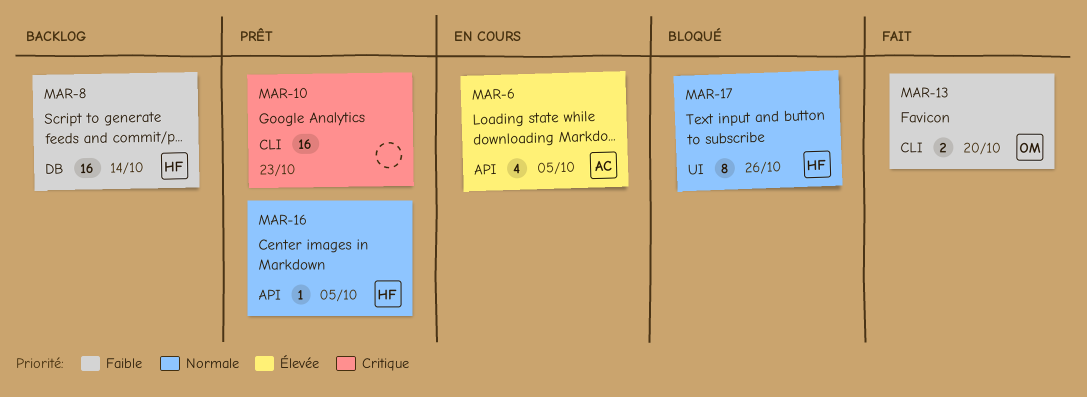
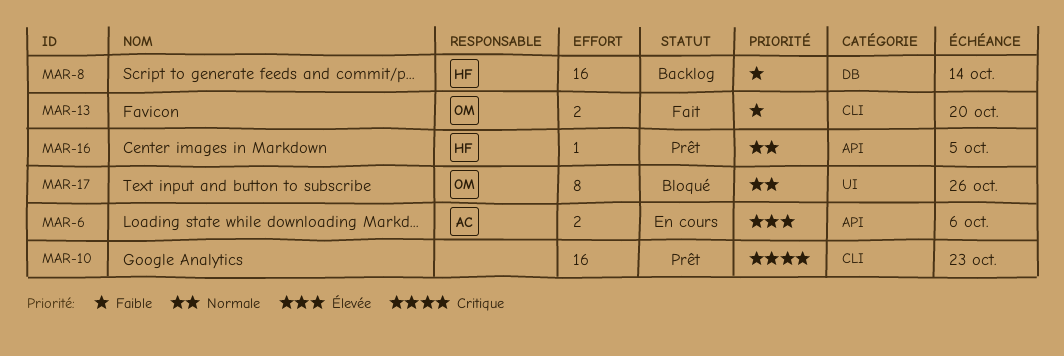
MAR-6, estimate: 4 -> 2
MAR-6, due: Oct 5 -> Oct 6
MAR-17, owner: HF -> OM

